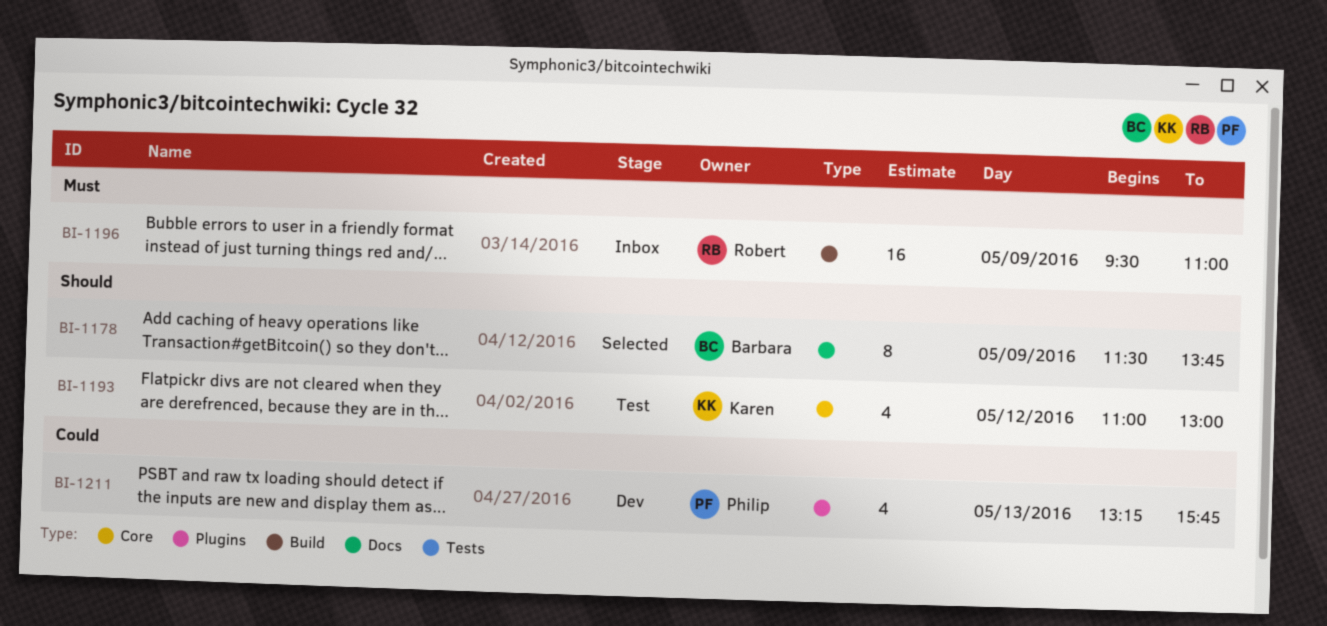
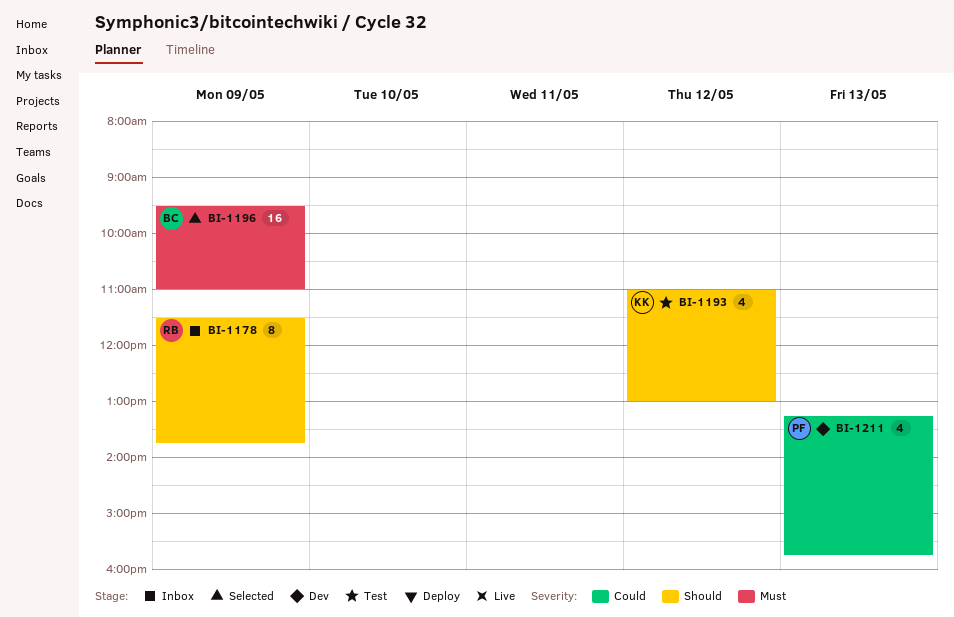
BI-1178, status: Selected -> Inbox
BI-1178, owner: Barbara -> Robert
BI-1196, status: Inbox -> Selected
BI-1196, owner: Robert -> Barbara

